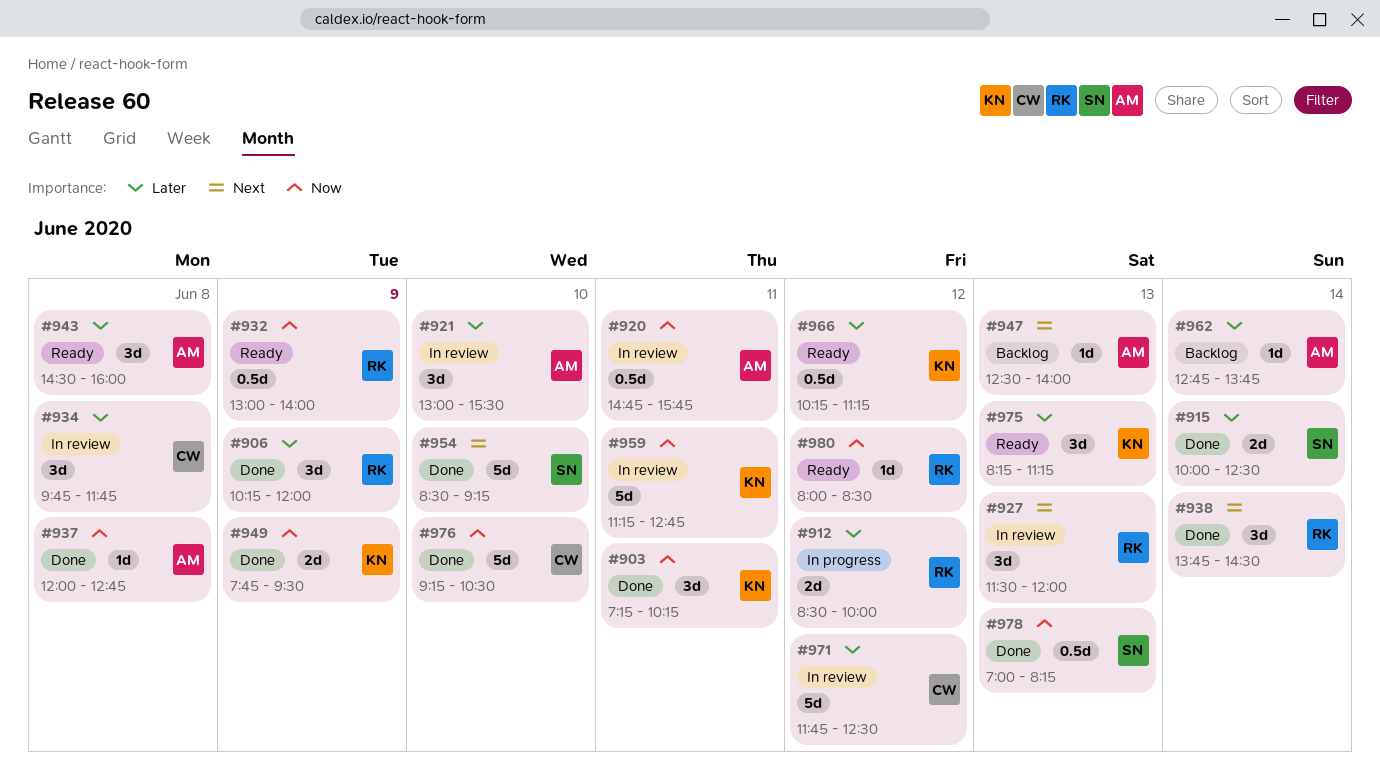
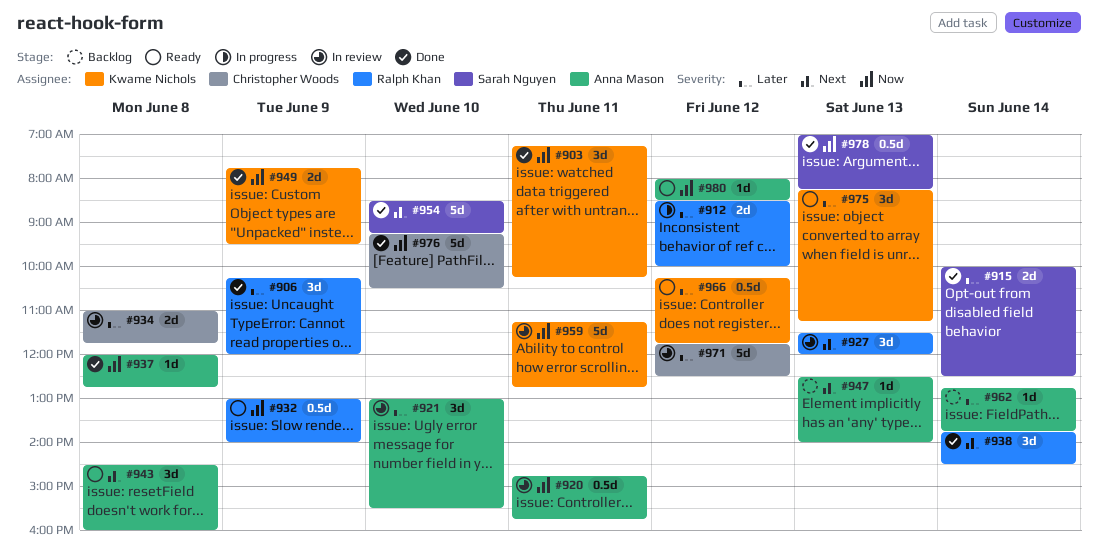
#934, estimate: 3d -> 2d
#934, begins: 09:45 -> 11:00
#943, priority: Later -> Next
#966, ends: 11:15 -> 11:45
#980, owner: Ralph Khan -> Anna Mason

